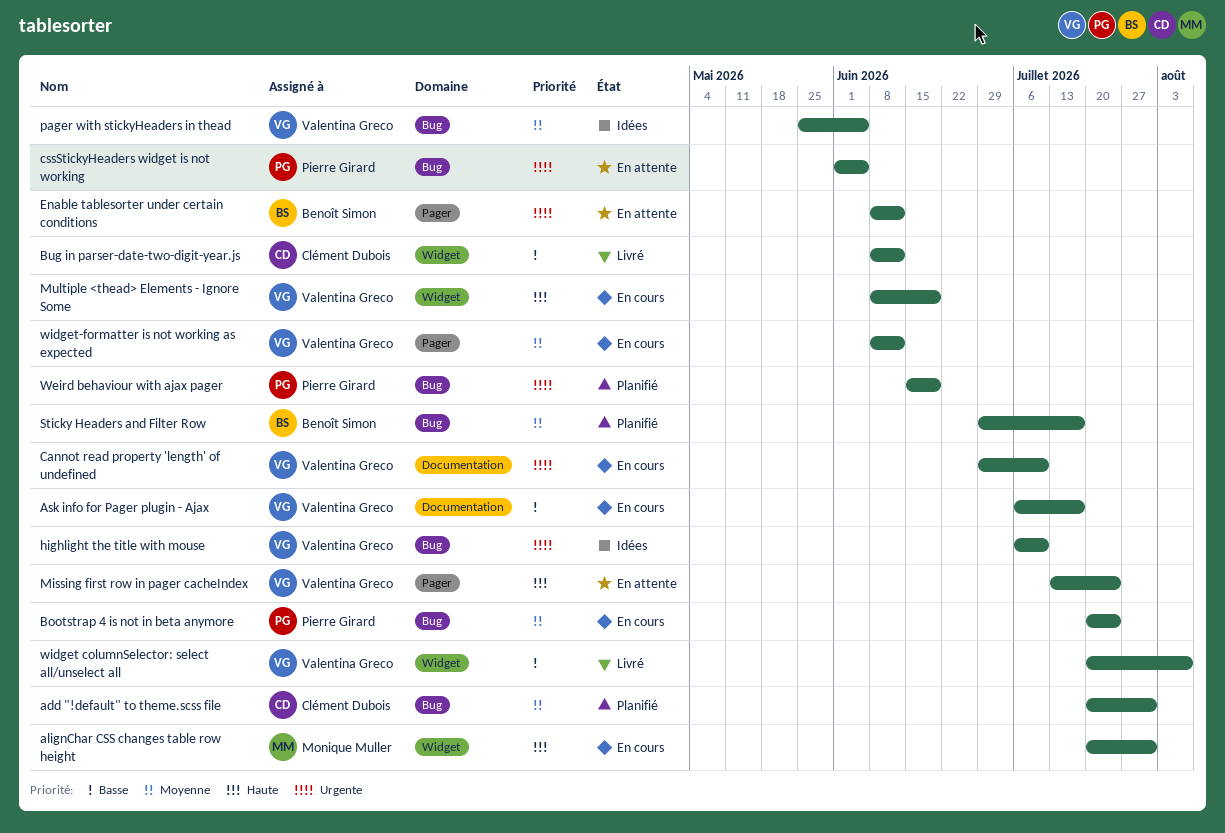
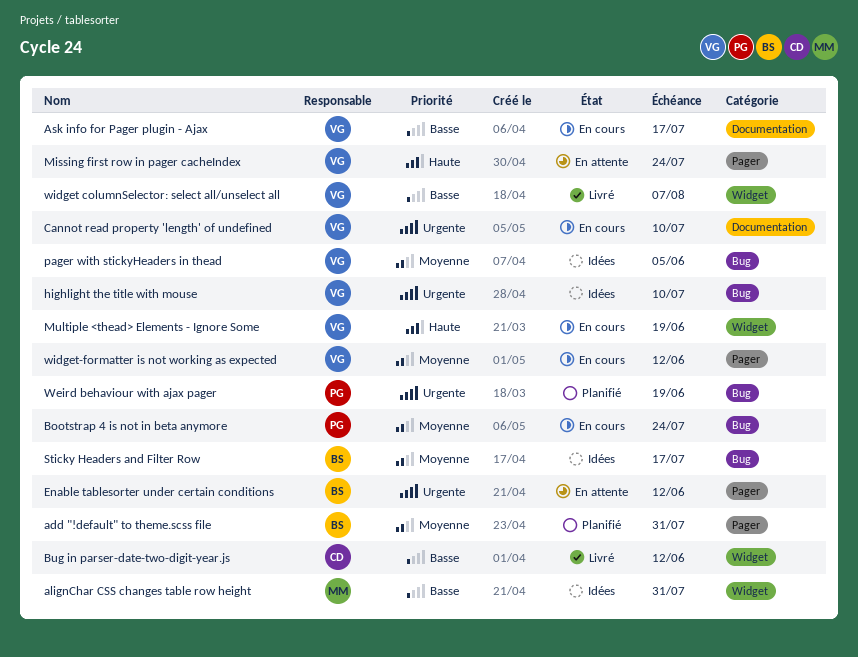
add "!default" to theme.scss file, owner: Clément Dubois -> Benoît Simon
add "!default" to theme.scss file, label: Bug -> Pager
alignChar CSS changes table row height, status: En cours -> Idées
alignChar CSS changes table row height, priority: Haute -> Basse
cssStickyHeaders widget is not working: present -> none
Sticky Headers and Filter Row, status: Planifié -> Idées

